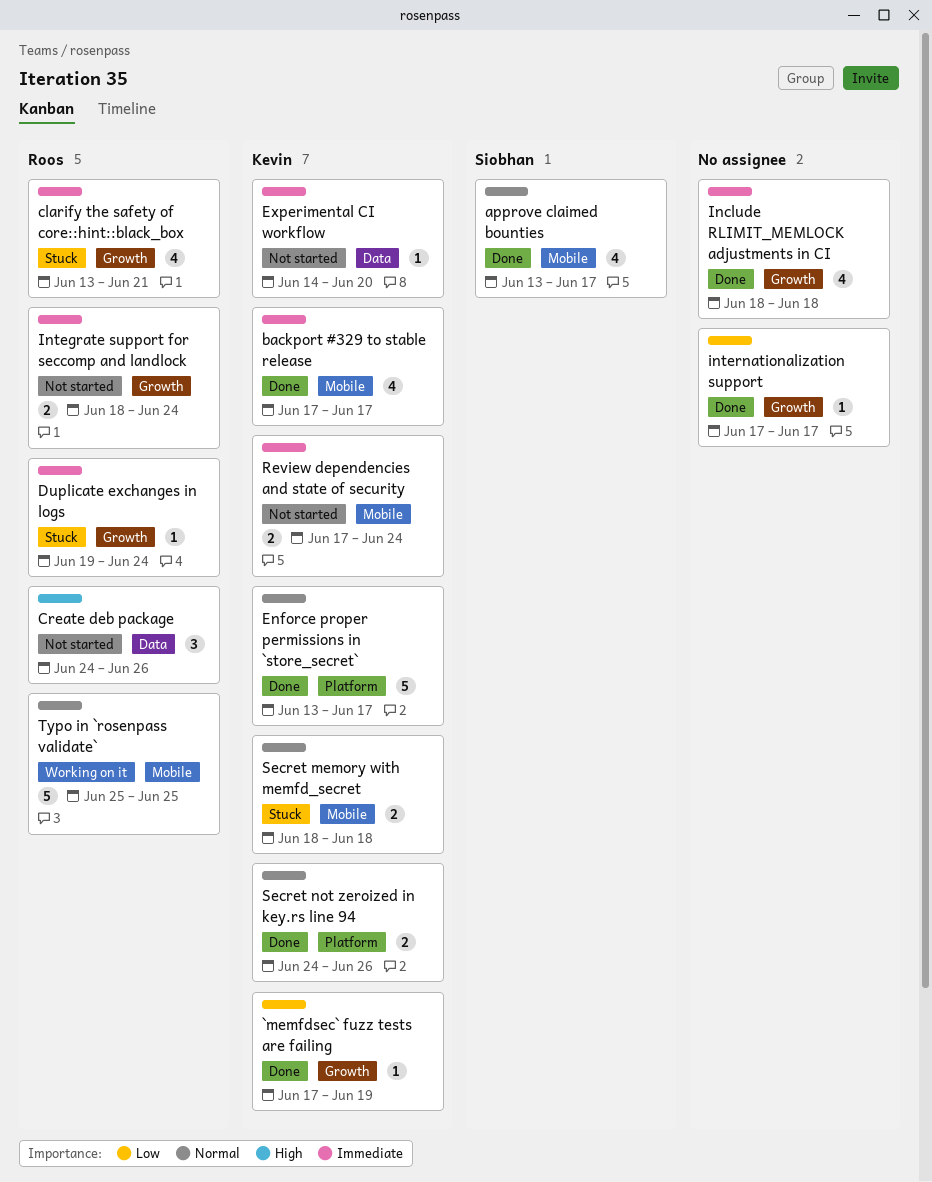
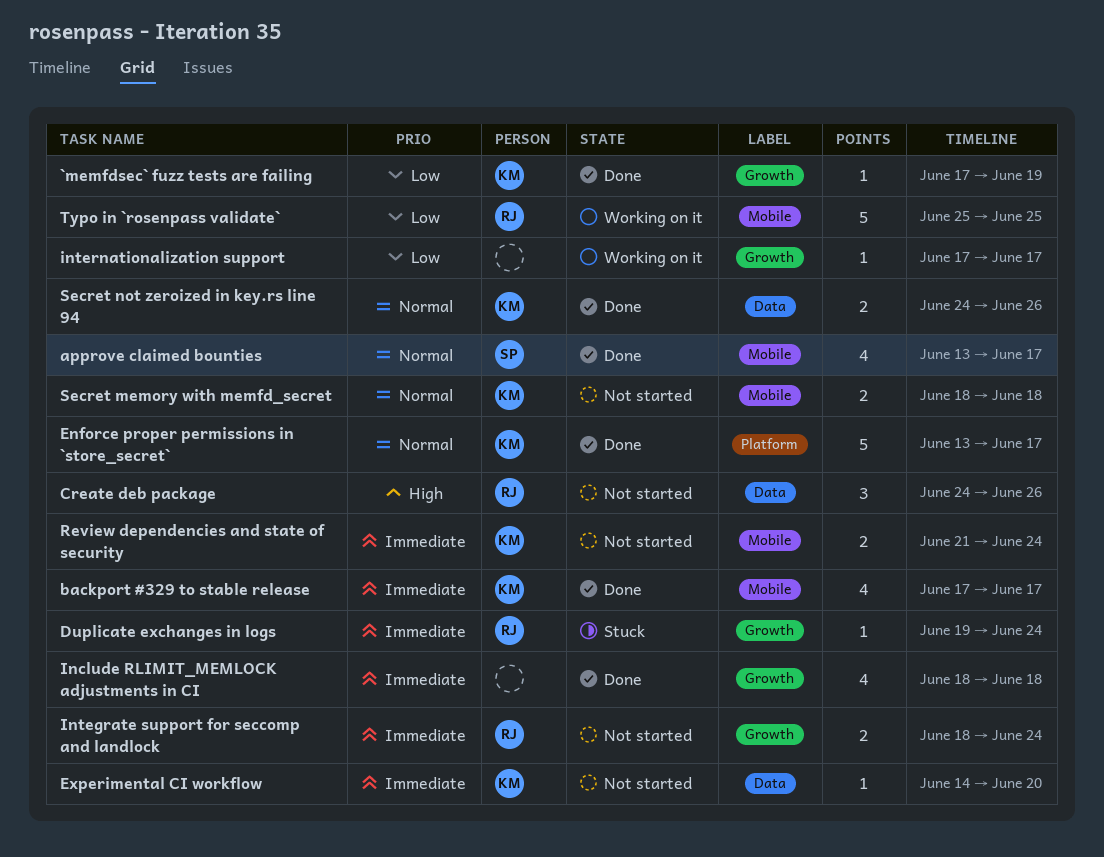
clarify the safety of core::hint::black_box: present -> none
internationalization support, status: Done -> Working on it
Review dependencies and state of security, start: Jun 17 -> Jun 21
Secret memory with memfd_secret, status: Stuck -> Not started
Secret not zeroized in key.rs line 94, label: Platform -> Data
Typo in `rosenpass validate`, priority: Normal -> Low

